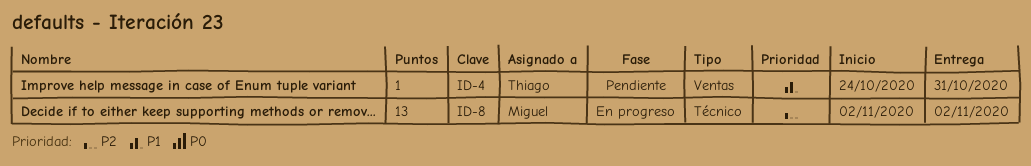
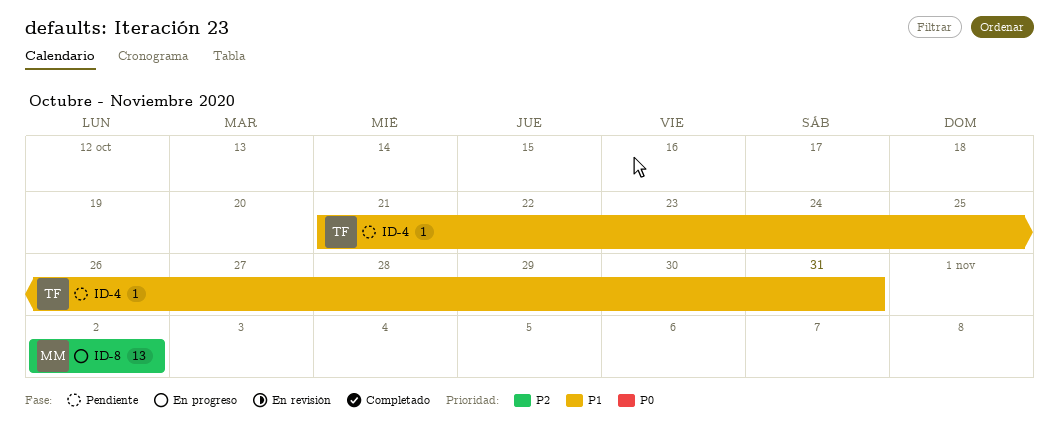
ID-4, start: Oct 24 -> Oct 21

